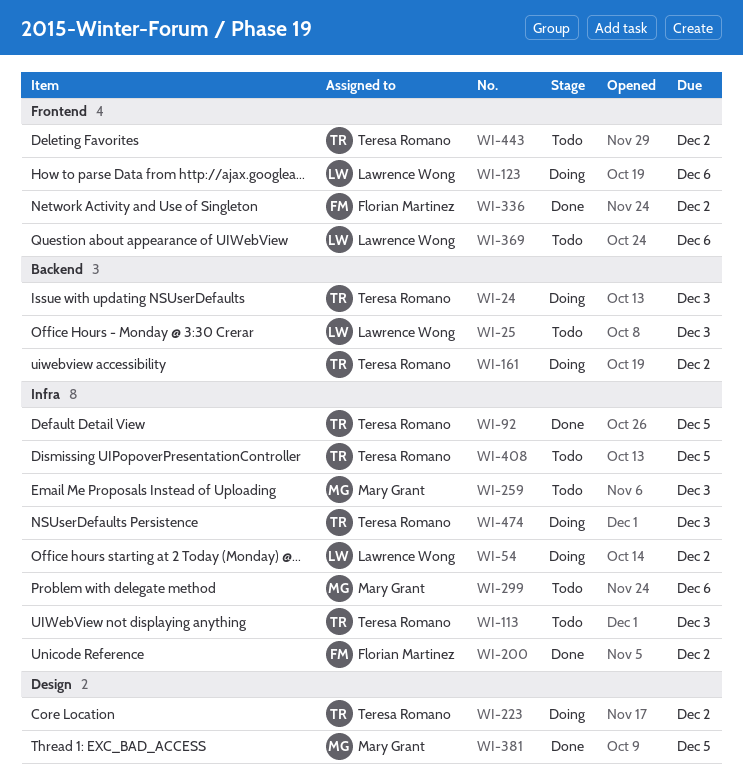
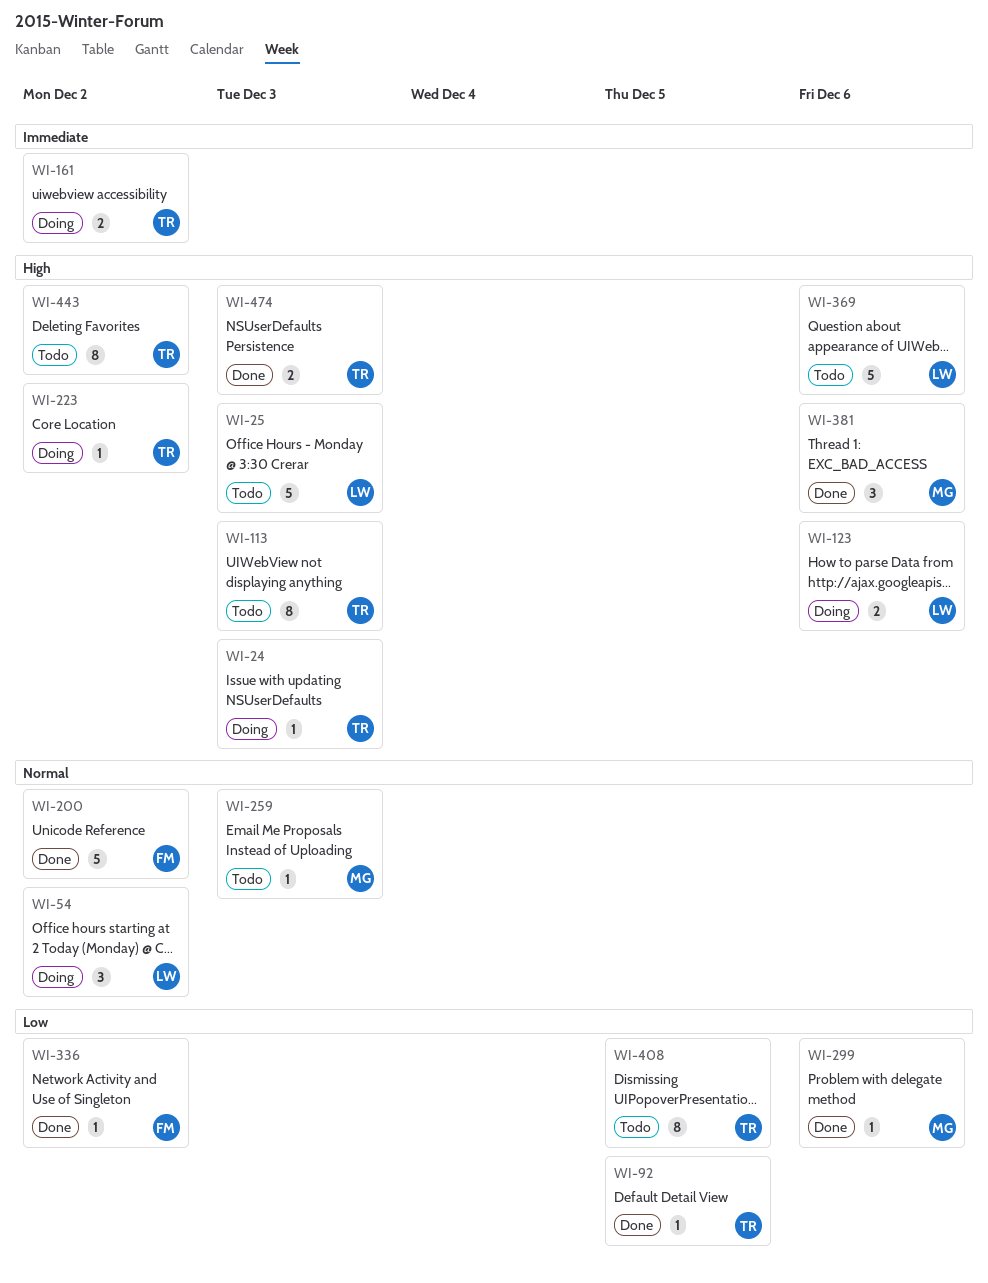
WI-299, status: Todo -> Done
WI-381, due: Dec 5 -> Dec 6
WI-474, status: Doing -> Done

